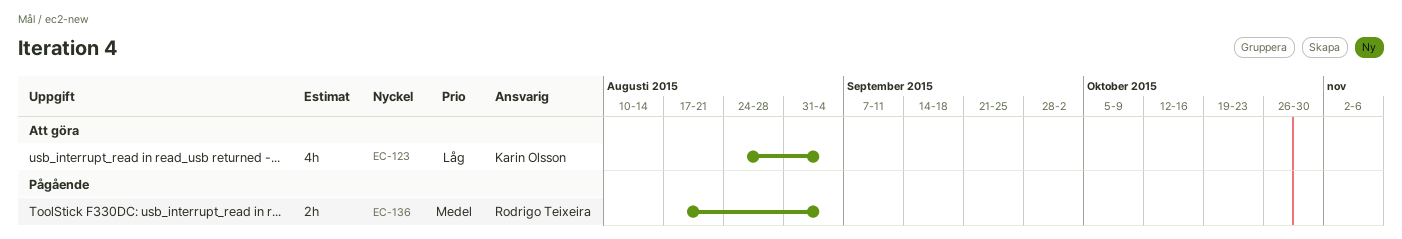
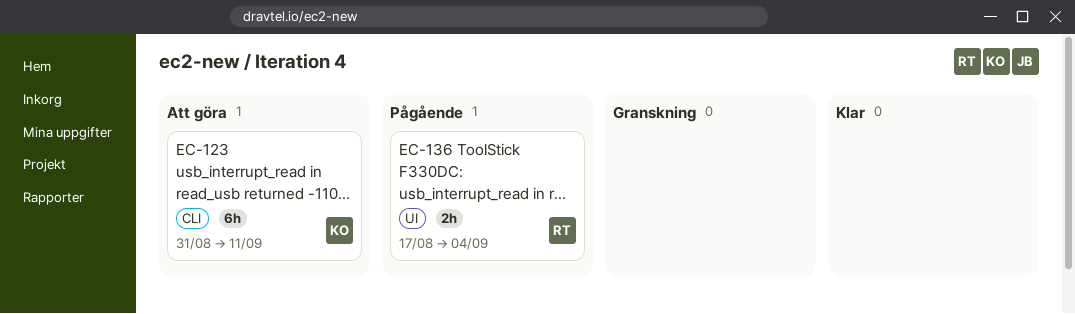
EC-123, estimate: 4h -> 6h
EC-123, start: Aug 24 -> Aug 31
EC-123, due: Sep 4 -> Sep 11

